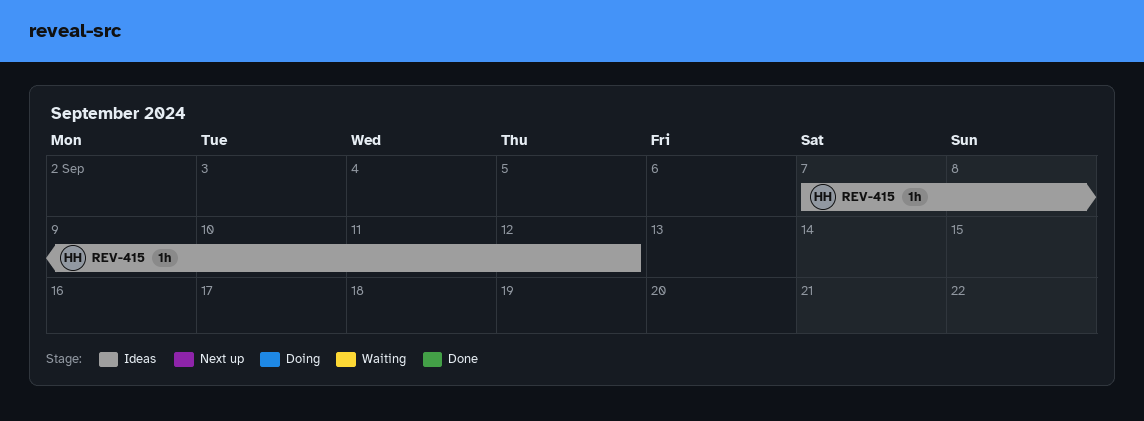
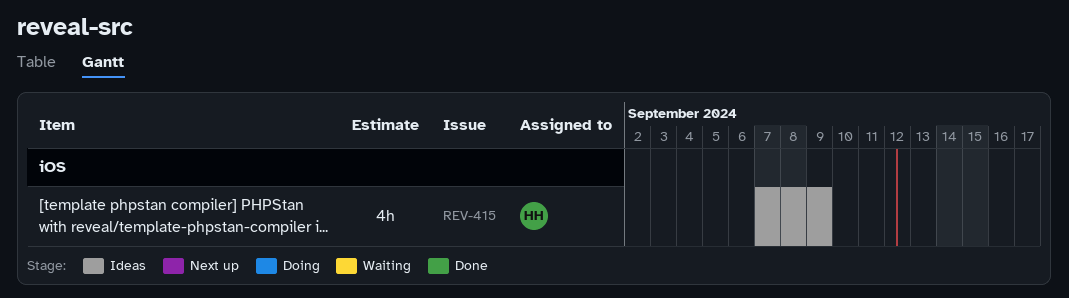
REV-415, estimate: 1h -> 4h
REV-415, due: Sep 12 -> Sep 9

